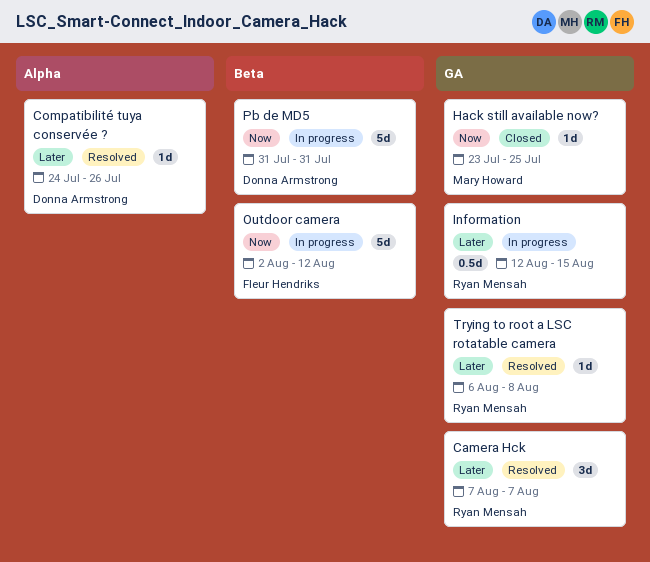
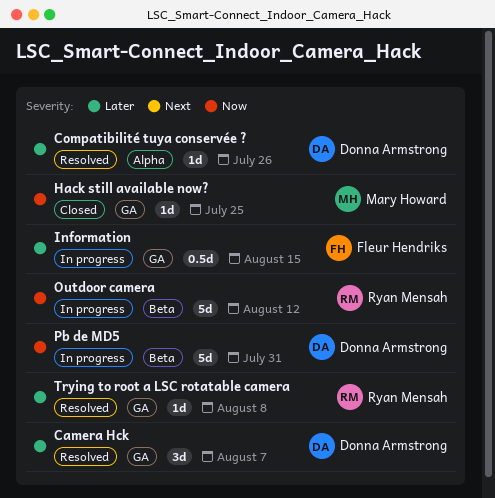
Camera Hck, owner: Ryan Mensah -> Donna Armstrong
Information, owner: Ryan Mensah -> Fleur Hendriks
Outdoor camera, owner: Fleur Hendriks -> Ryan Mensah

